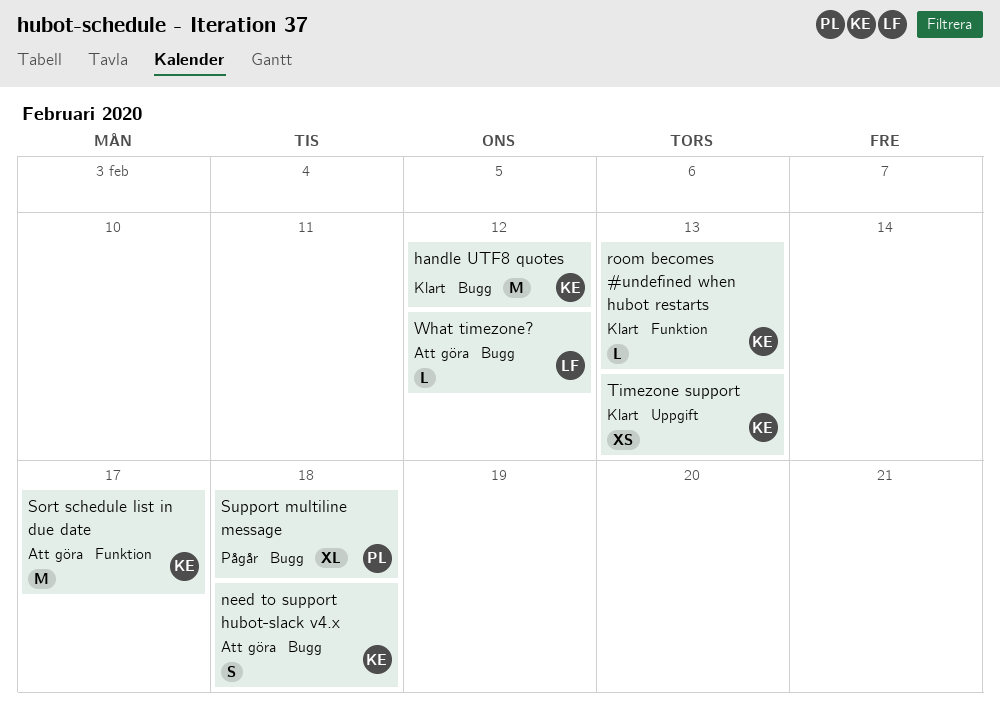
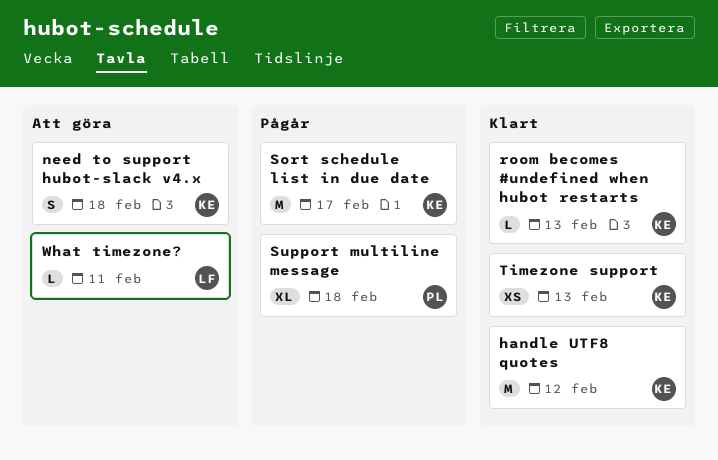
Sort schedule list in due date, status: Att göra -> Pågår
What timezone?, due: Feb 12 -> Feb 11

